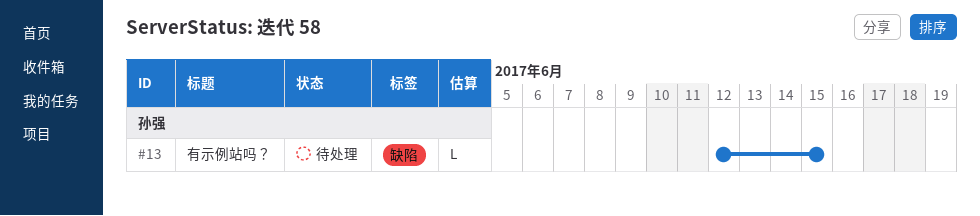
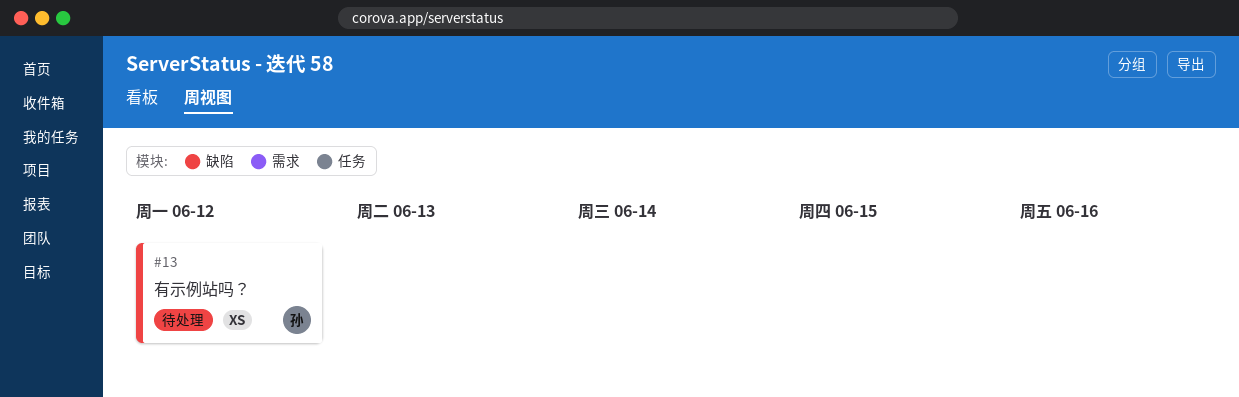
#13, estimate: L -> XS
#13, due: Jun 15 -> Jun 12

